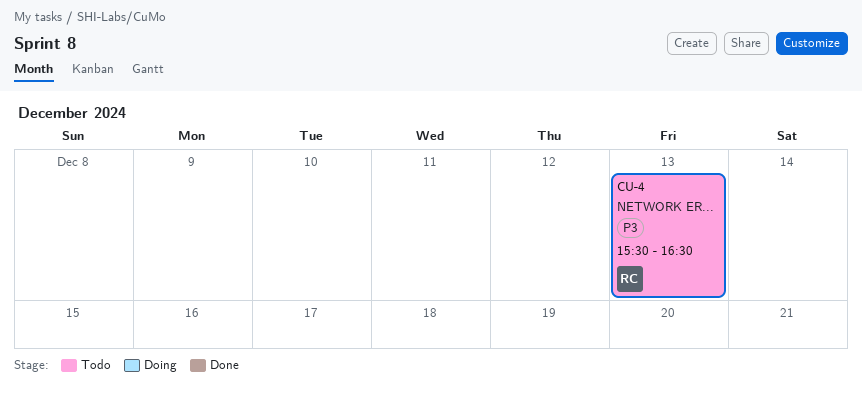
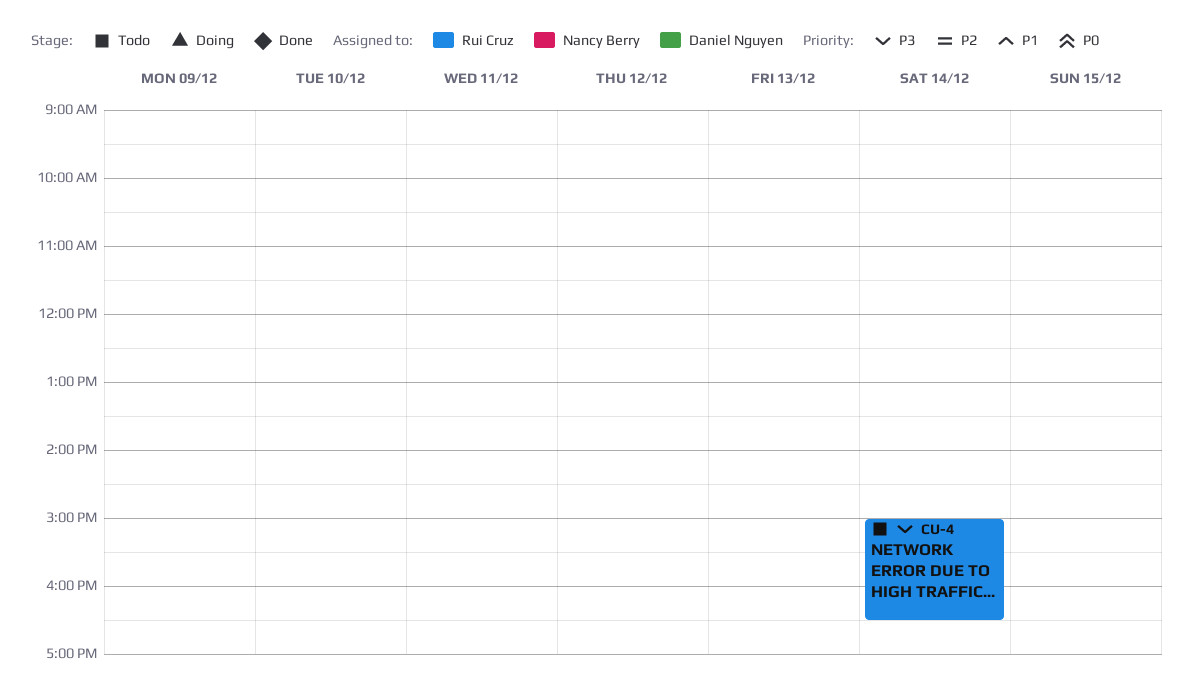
CU-4, day: Dec 13 -> Dec 14
CU-4, begins: 15:30 -> 15:00

